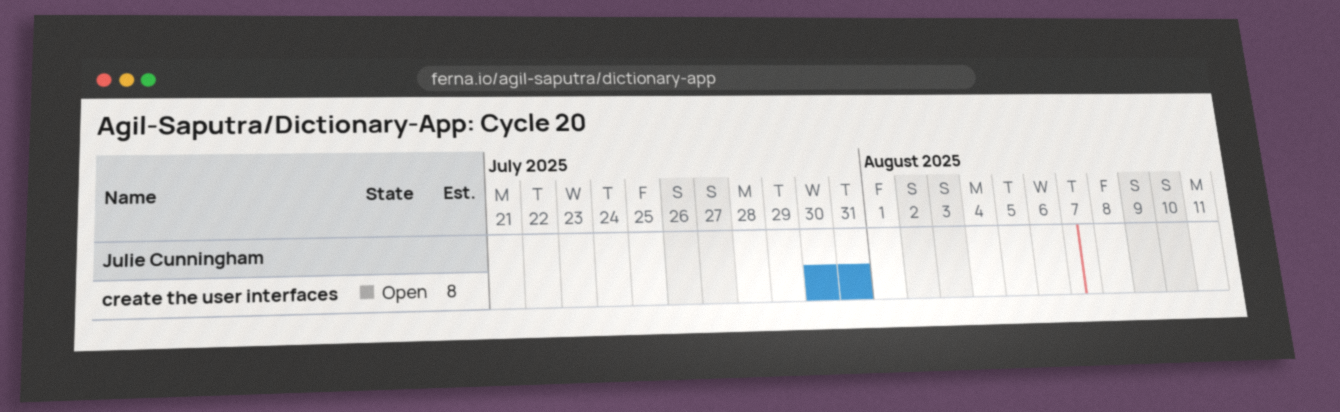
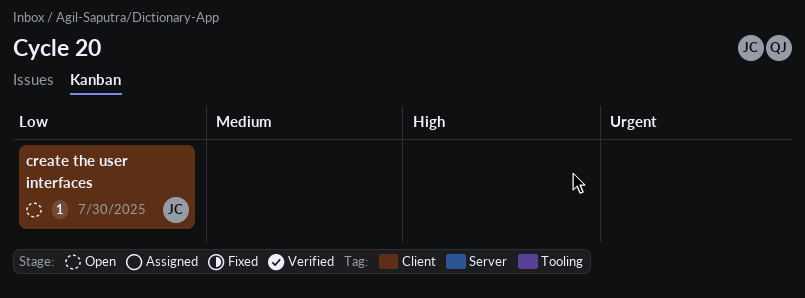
create the user interfaces, estimate: 8 -> 1
create the user interfaces, due: Jul 31 -> Jul 30

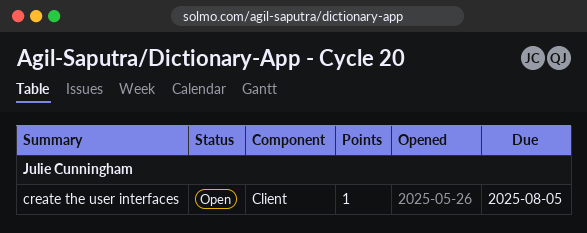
create the user interfaces, due: Jul 30 -> Aug 5

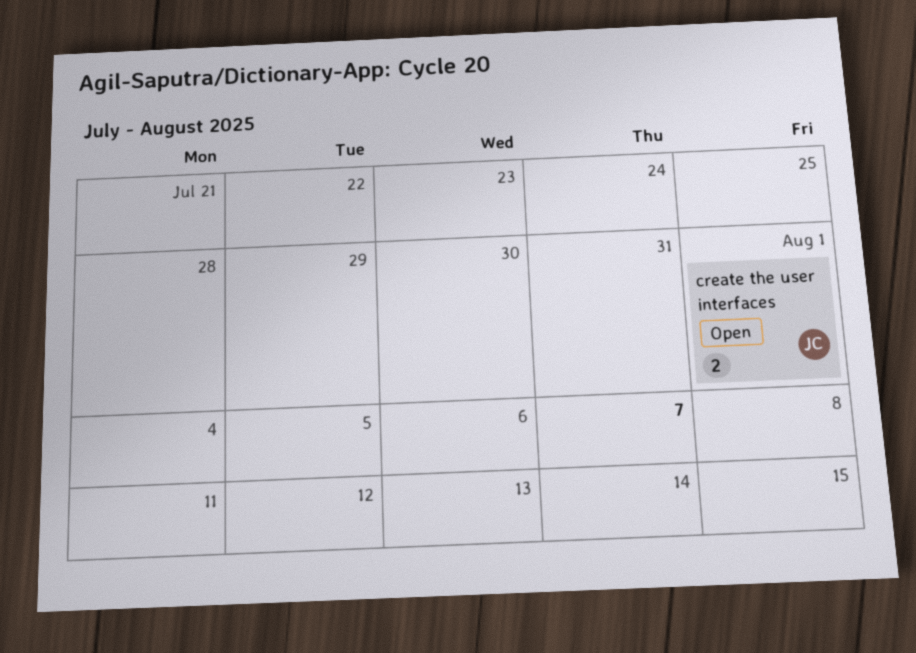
create the user interfaces, estimate: 1 -> 2
create the user interfaces, due: Aug 5 -> Aug 1

